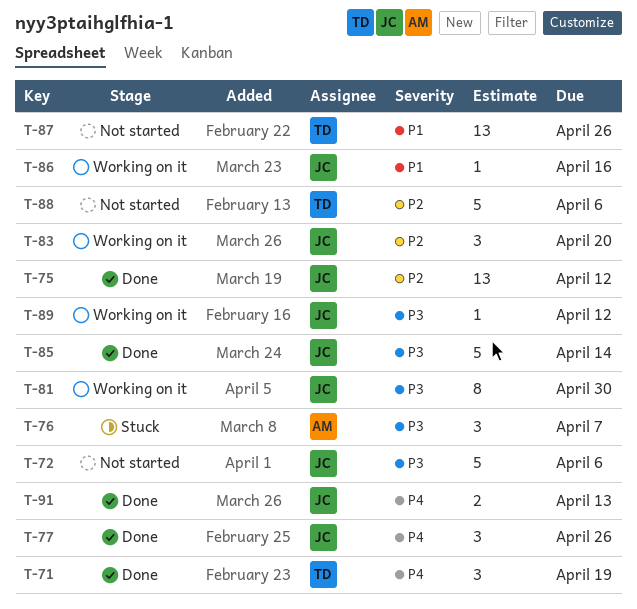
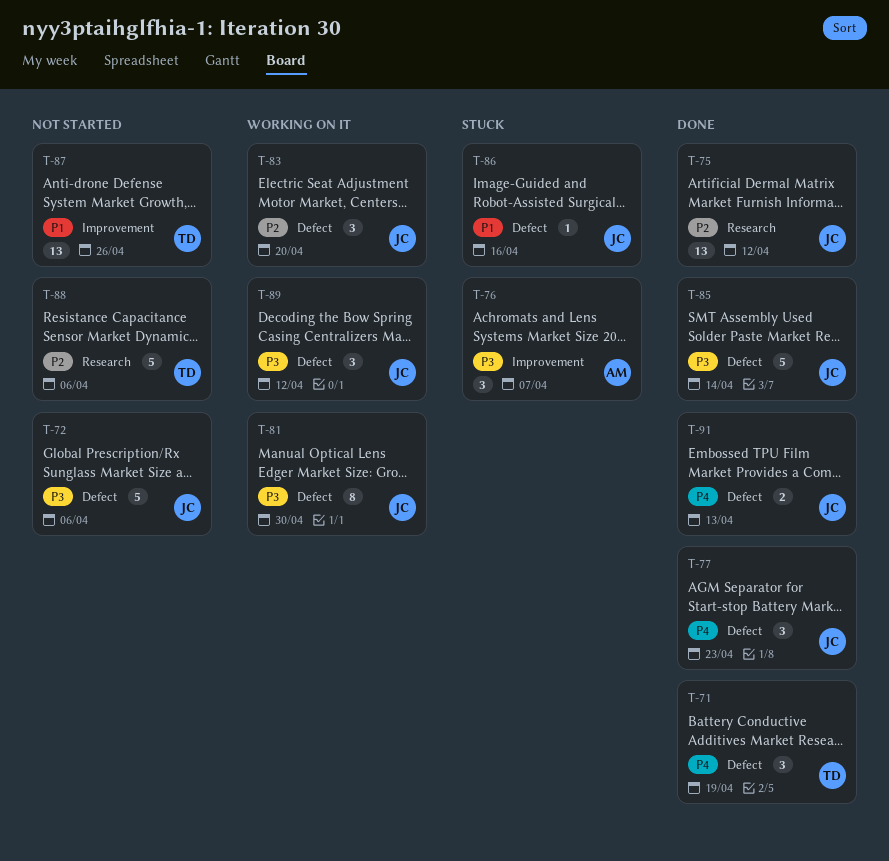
T-77, due: Apr 26 -> Apr 23
T-86, status: Working on it -> Stuck
T-89, estimate: 1 -> 3

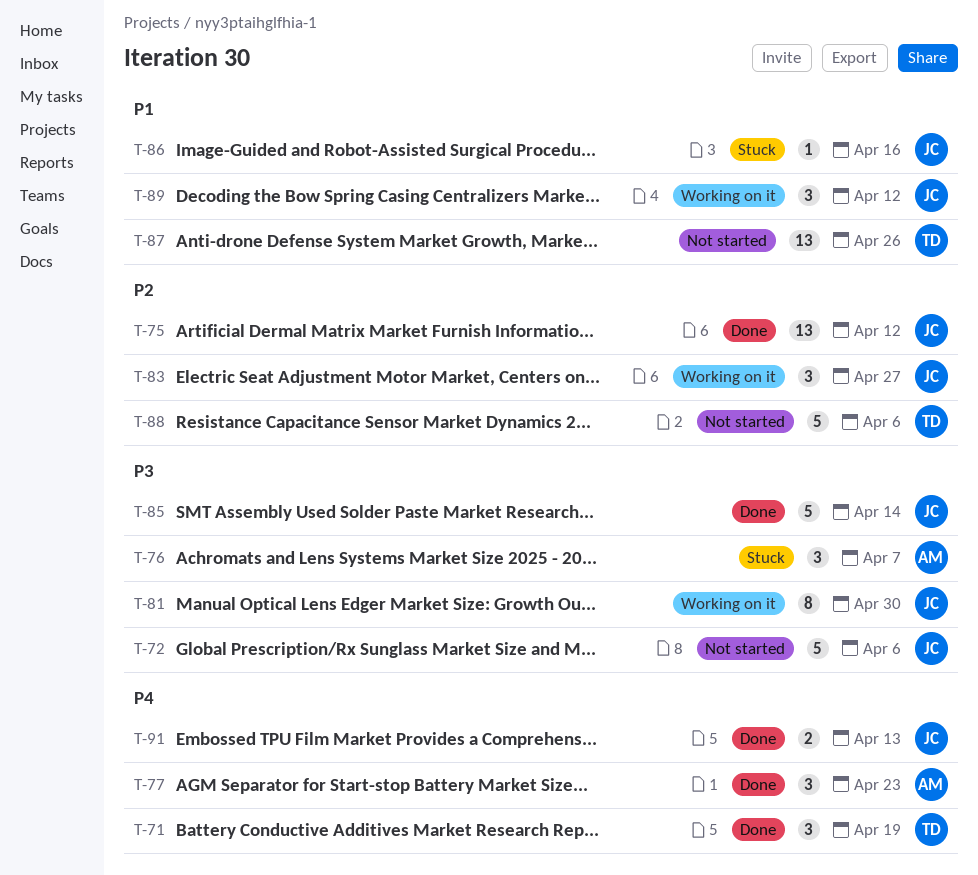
T-77, owner: JC -> AM
T-83, due: Apr 20 -> Apr 27
T-89, priority: P3 -> P1

